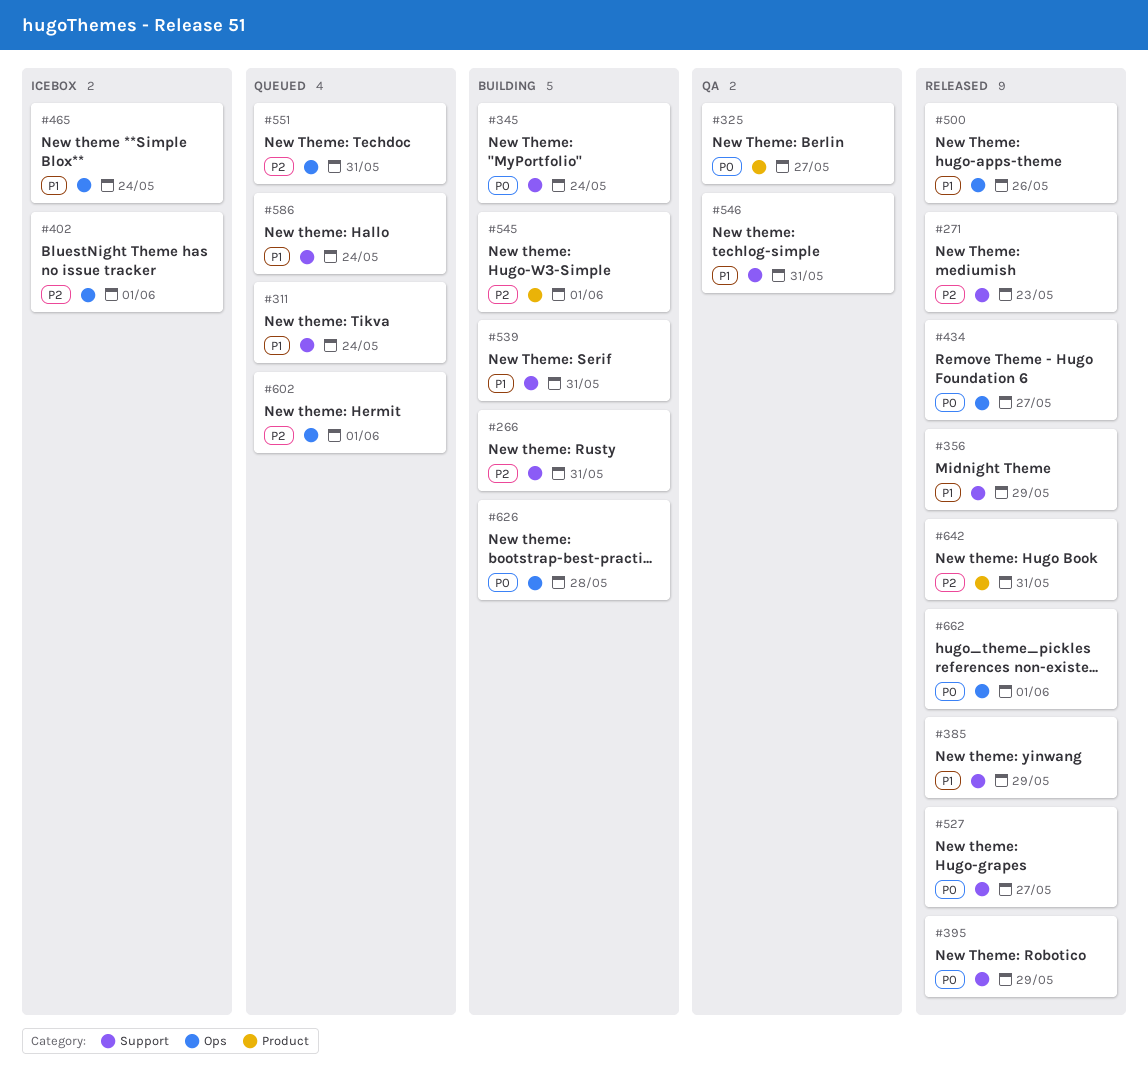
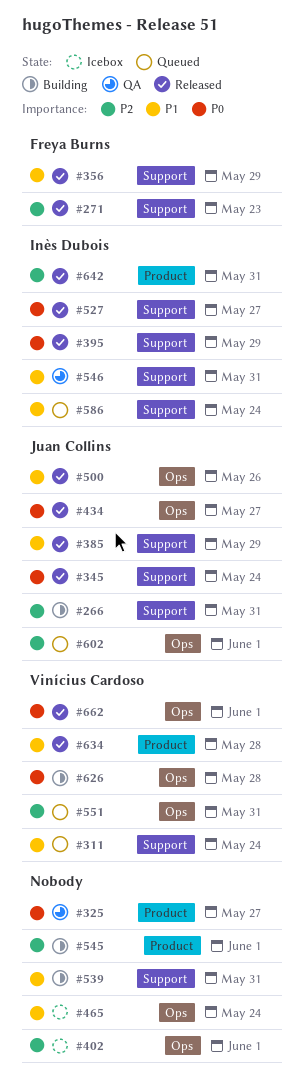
#345, status: Building -> Released
#634: none -> present

